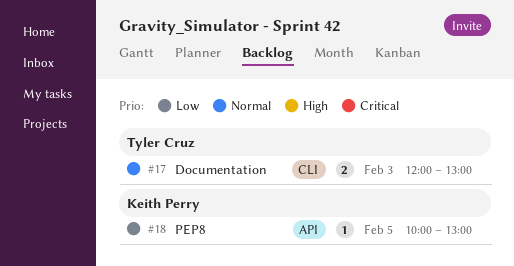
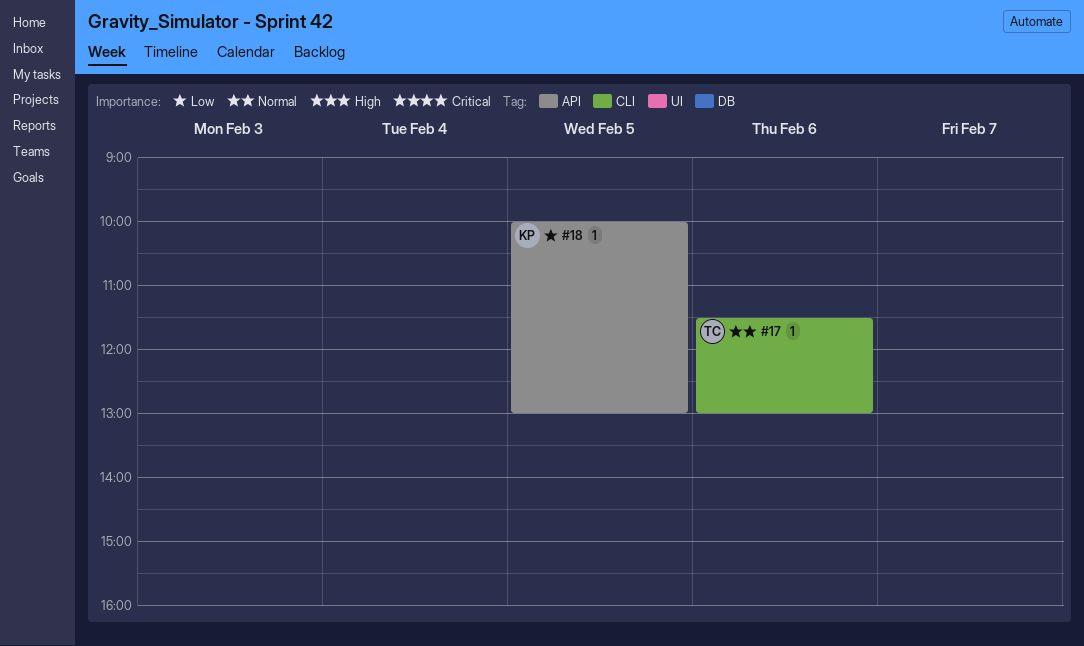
#17, estimate: 2 -> 1
#17, day: Feb 3 -> Feb 6
#17, begins: 12:00 -> 11:30

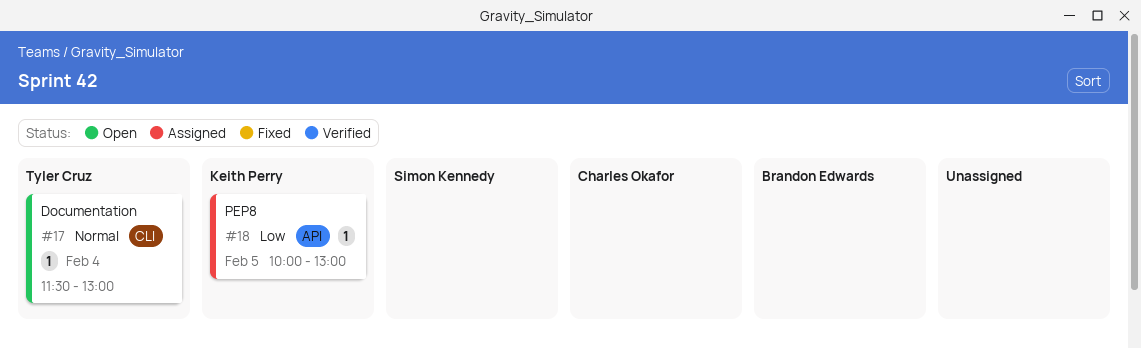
#17, day: Feb 6 -> Feb 4

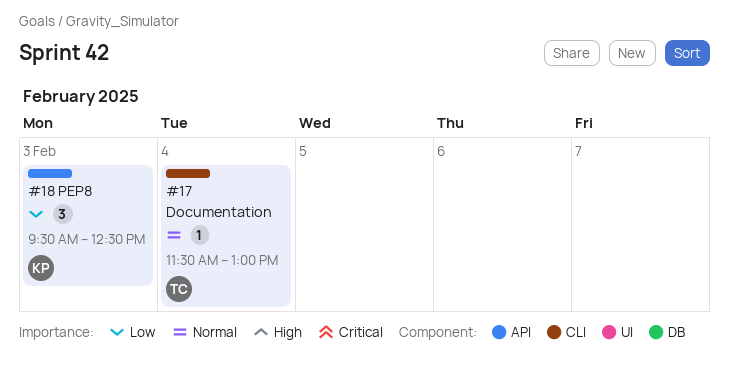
#18, estimate: 1 -> 3
#18, day: Feb 5 -> Feb 3
#18, begins: 10:00 -> 09:30
#18, ends: 13:00 -> 12:30

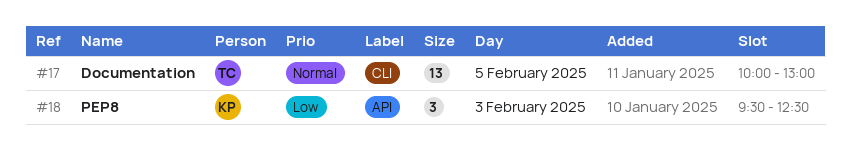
#17, estimate: 1 -> 13
#17, day: Feb 4 -> Feb 5
#17, begins: 11:30 -> 10:00

